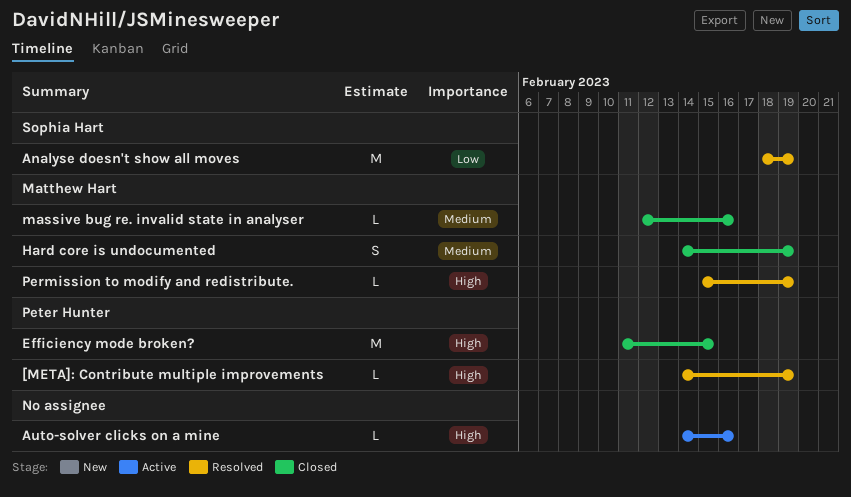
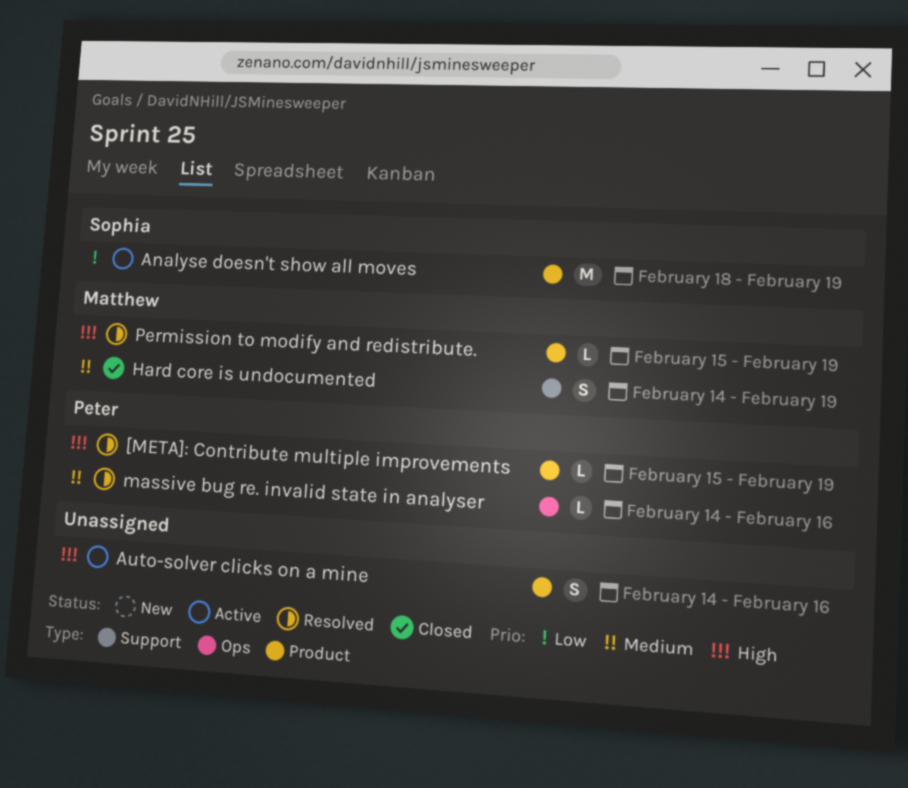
[META]: Contribute multiple improvements, start: Feb 14 -> Feb 15
Analyse doesn't show all moves, status: Resolved -> Active
Auto-solver clicks on a mine, estimate: L -> S
Efficiency mode broken?: present -> none
massive bug re. invalid state in analyser, status: Closed -> Resolved
massive bug re. invalid state in analyser, owner: Matthew Hart -> Peter Hunter
massive bug re. invalid state in analyser, start: Feb 12 -> Feb 14

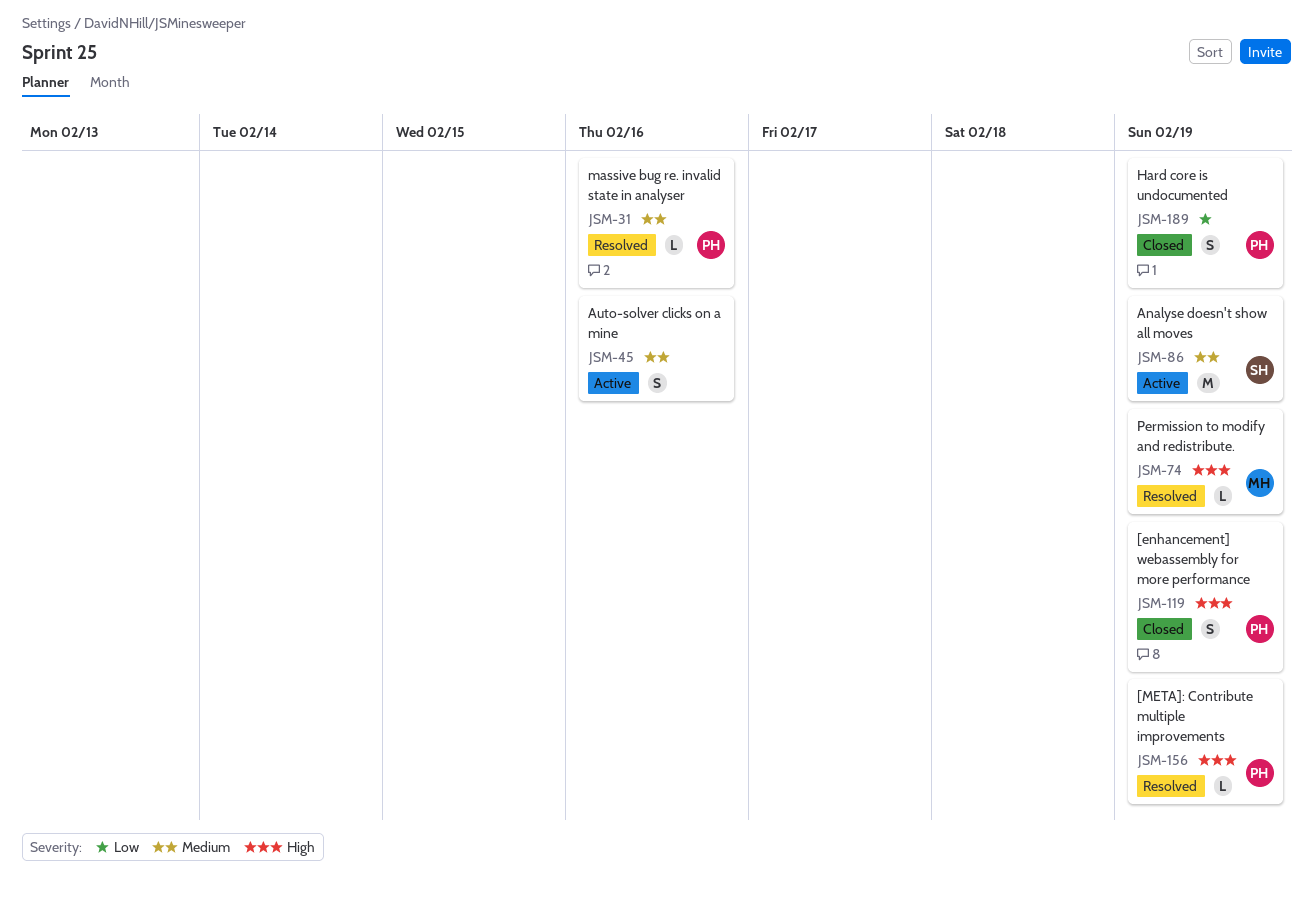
[enhancement] webassembly for more performance: none -> present
Analyse doesn't show all moves, priority: Low -> Medium
Auto-solver clicks on a mine, priority: High -> Medium
Hard core is undocumented, owner: Matthew -> Peter
Hard core is undocumented, priority: Medium -> Low

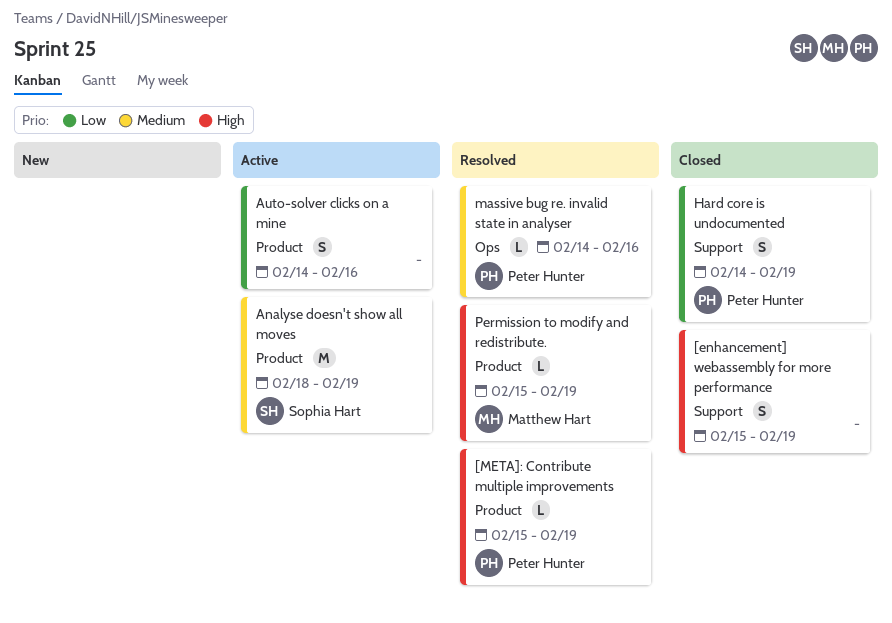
[enhancement] webassembly for more performance, owner: Peter Hunter -> none
Auto-solver clicks on a mine, priority: Medium -> Low

